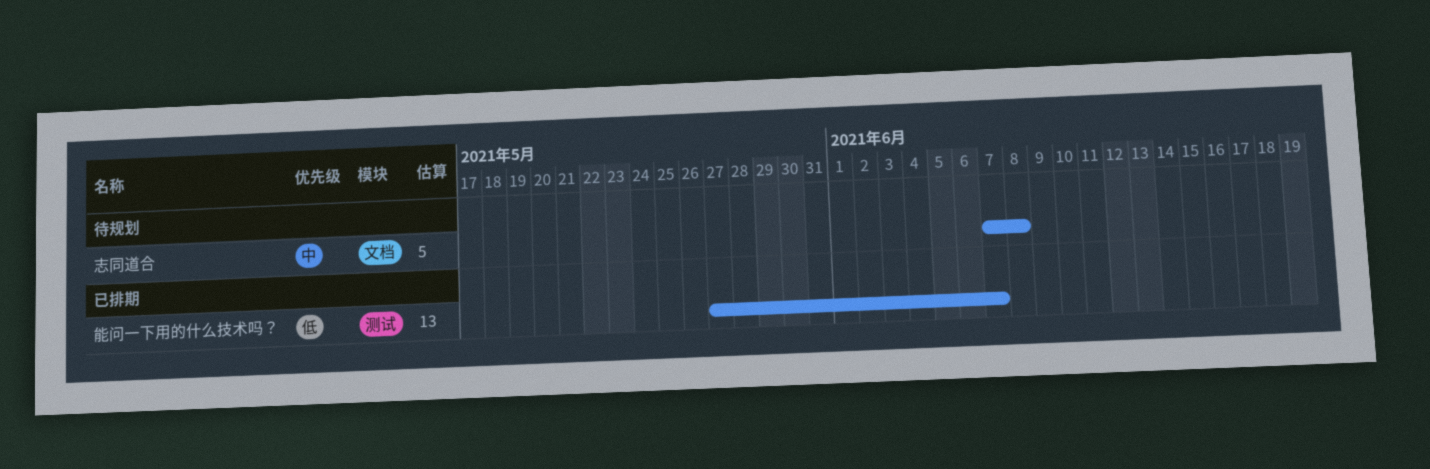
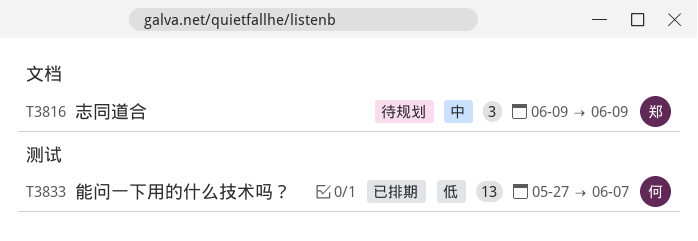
志同道合, estimate: 5 -> 3
志同道合, start: Jun 7 -> Jun 9
志同道合, due: Jun 8 -> Jun 9

